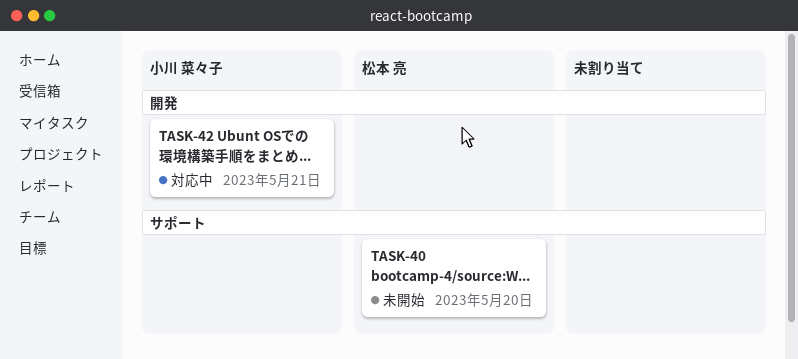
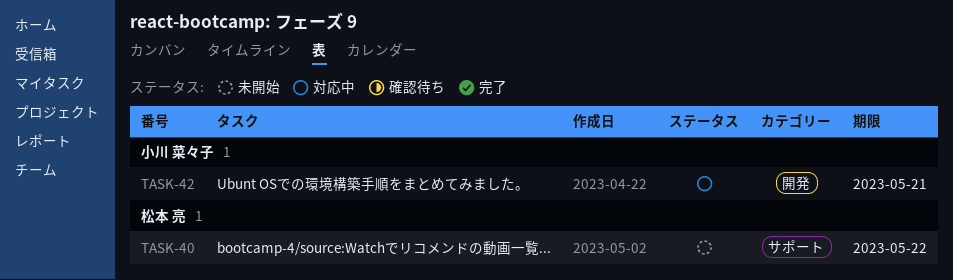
TASK-40, due: May 20 -> May 22

